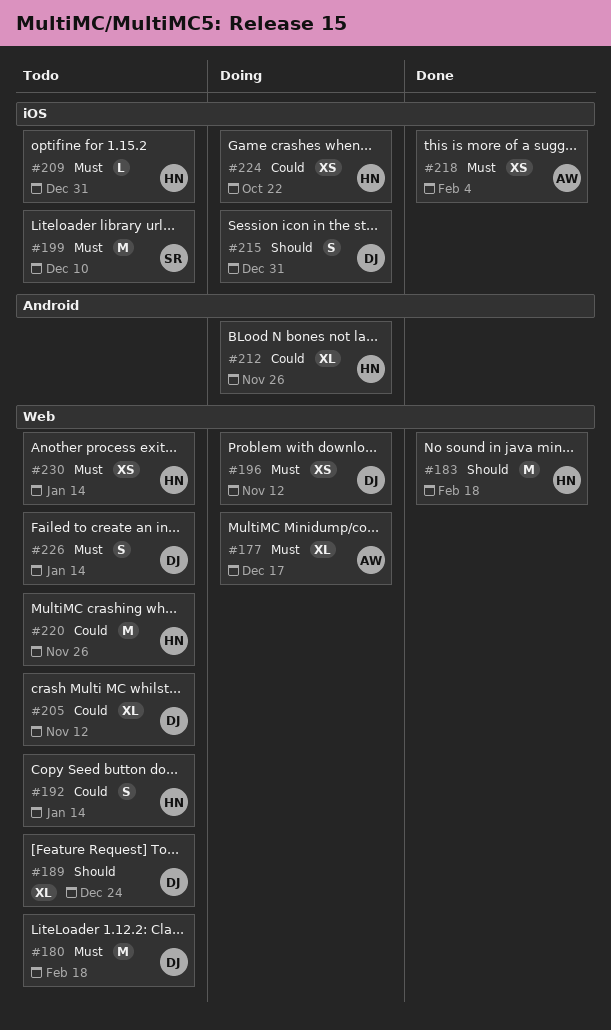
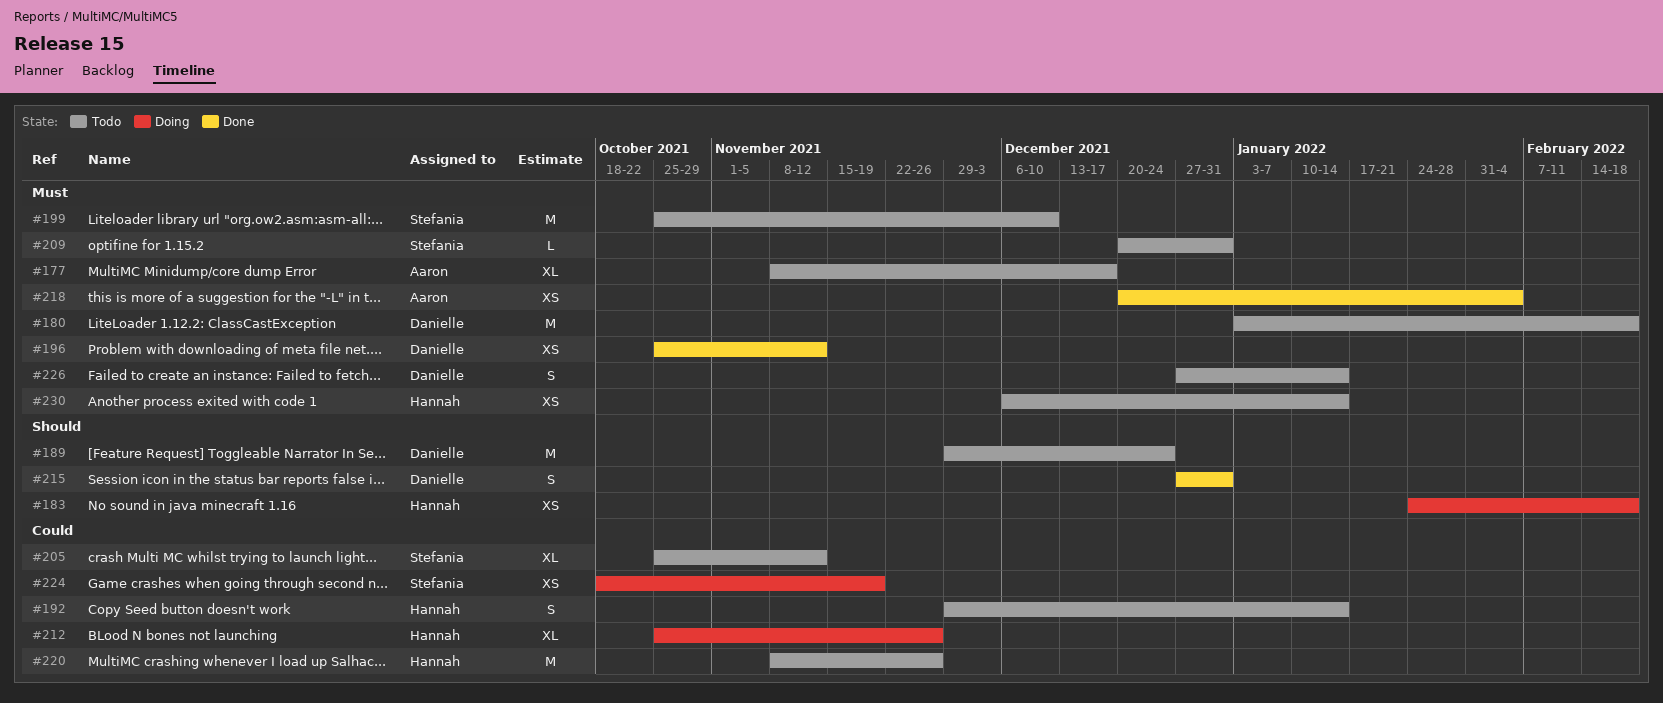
#177, status: Doing -> Todo
#183, status: Done -> Doing
#183, estimate: M -> XS
#189, estimate: XL -> M
#196, status: Doing -> Done
#205, owner: Danielle -> Stefania
#209, owner: Hannah -> Stefania
#215, status: Doing -> Done
#224, owner: Hannah -> Stefania
#224, due: Oct 22 -> Nov 19

